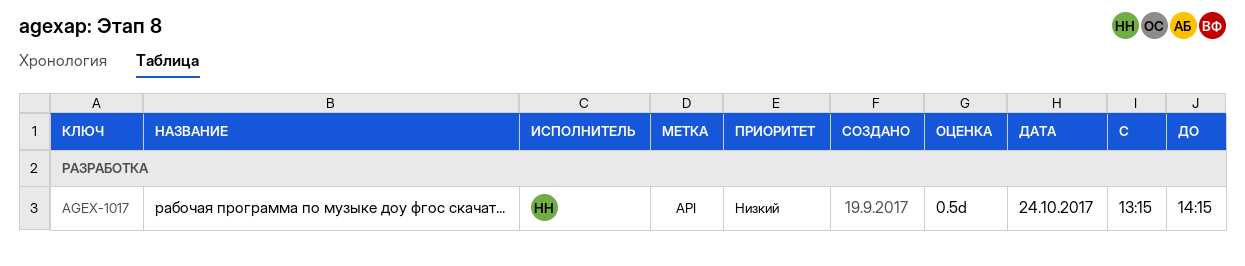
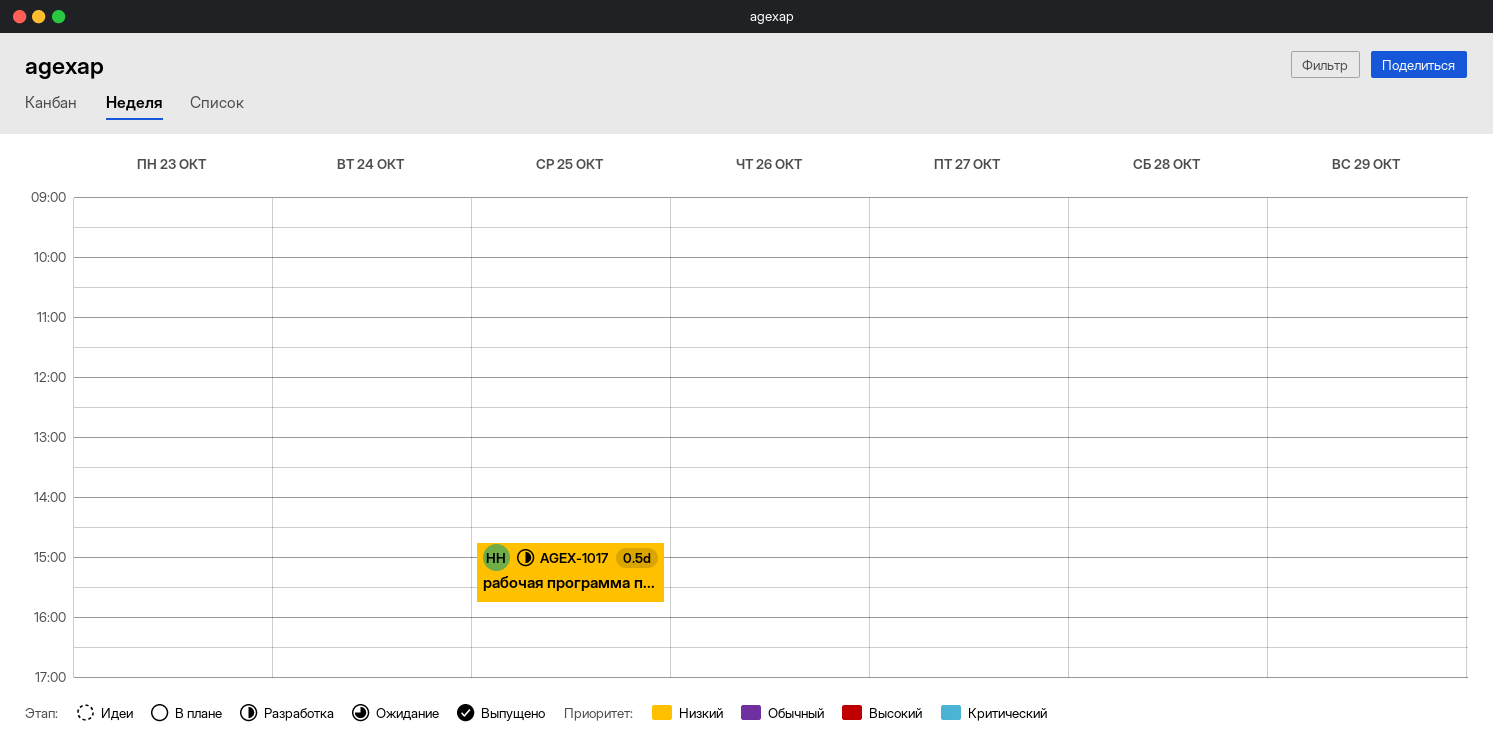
AGEX-1017, day: Oct 24 -> Oct 25
AGEX-1017, begins: 13:15 -> 14:45
AGEX-1017, ends: 14:15 -> 15:45

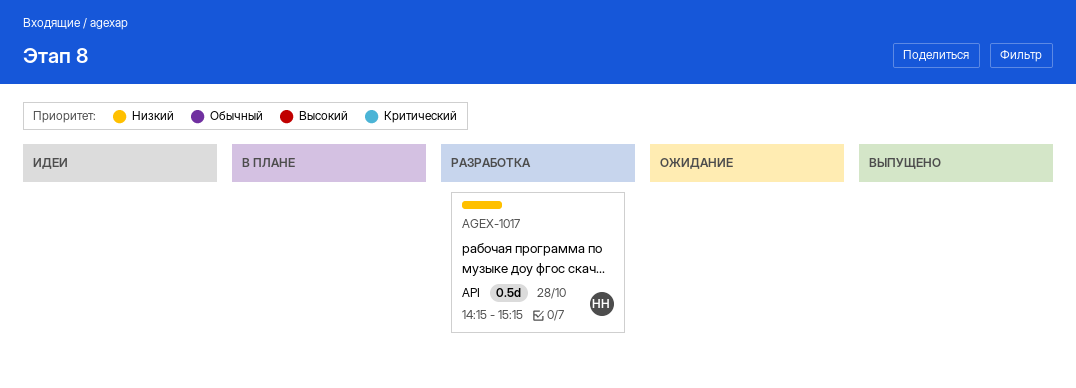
AGEX-1017, day: Oct 25 -> Oct 28
AGEX-1017, begins: 14:45 -> 14:15
AGEX-1017, ends: 15:45 -> 15:15

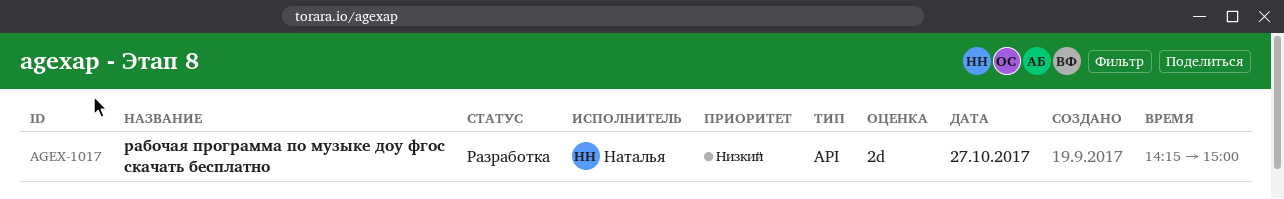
AGEX-1017, estimate: 0.5d -> 2d
AGEX-1017, day: Oct 28 -> Oct 27
AGEX-1017, ends: 15:15 -> 15:00

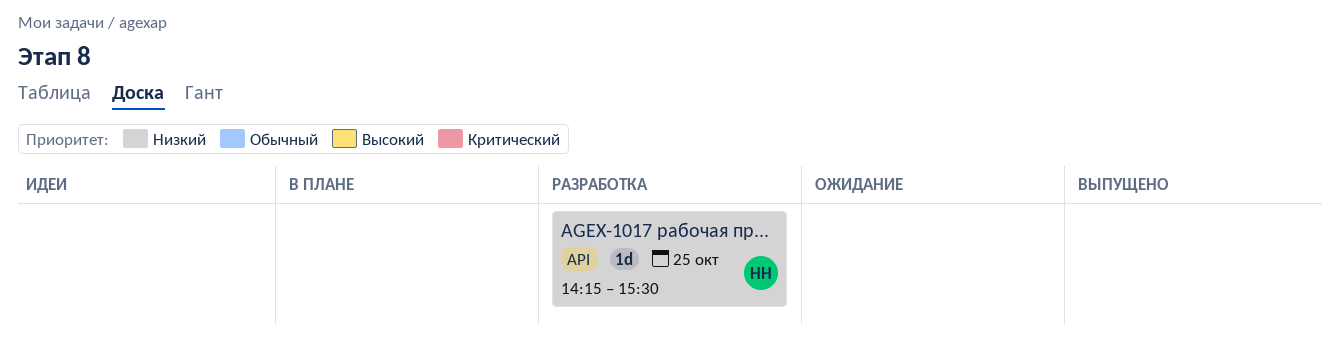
AGEX-1017, estimate: 2d -> 1d
AGEX-1017, day: Oct 27 -> Oct 25
AGEX-1017, ends: 15:00 -> 15:30

